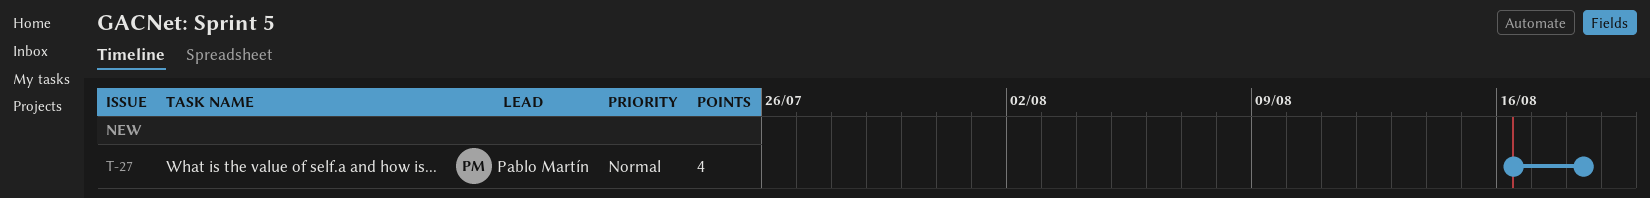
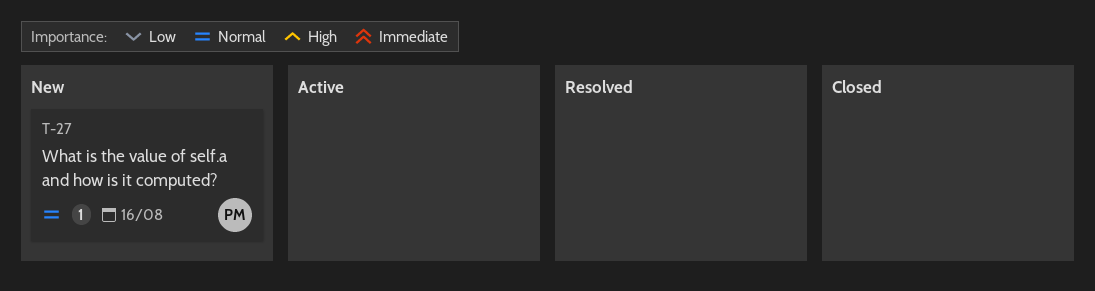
T-27, estimate: 4 -> 1
T-27, due: Aug 18 -> Aug 16

